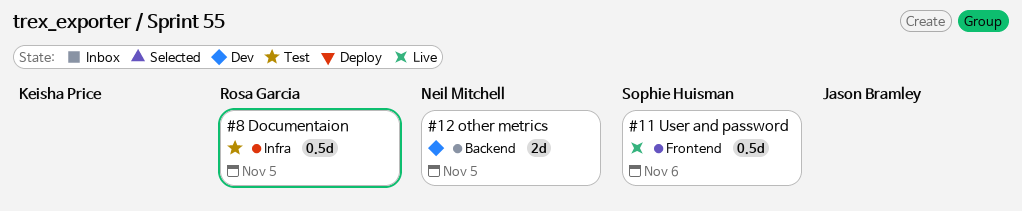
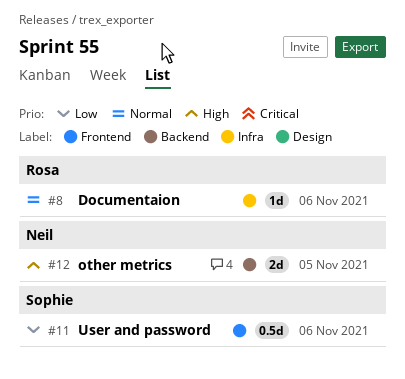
#8, estimate: 0.5d -> 1d
#8, due: Nov 5 -> Nov 6

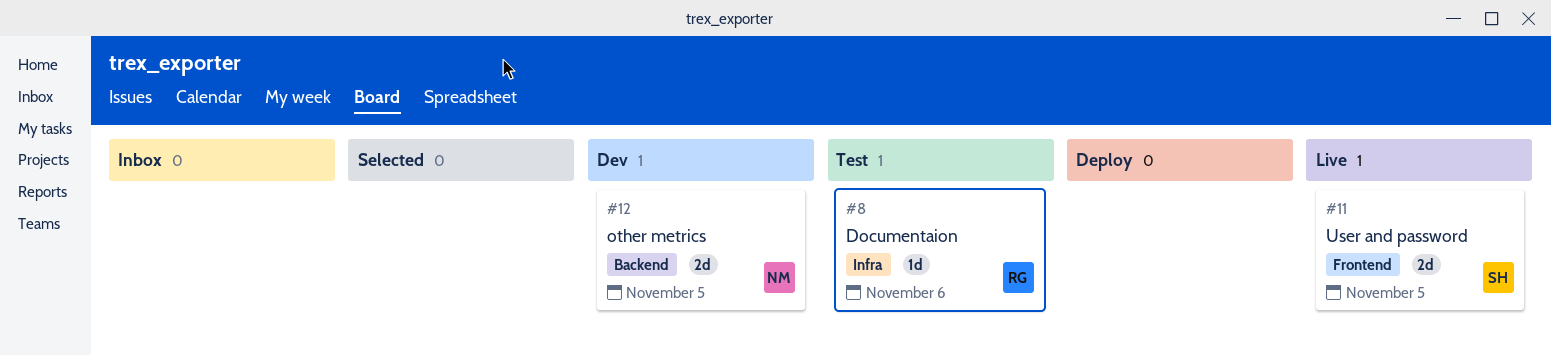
#11, estimate: 0.5d -> 2d
#11, due: Nov 6 -> Nov 5

